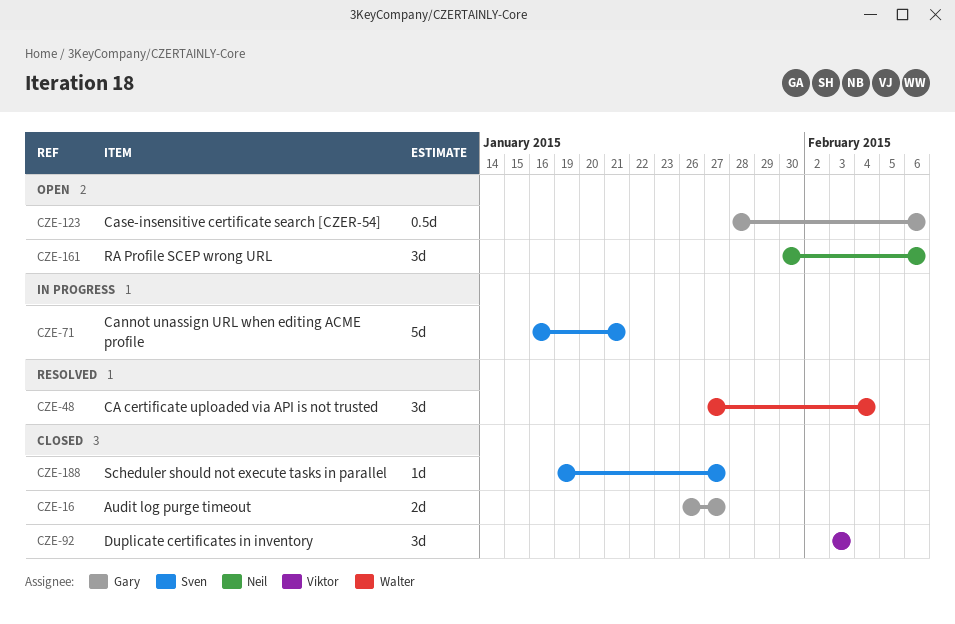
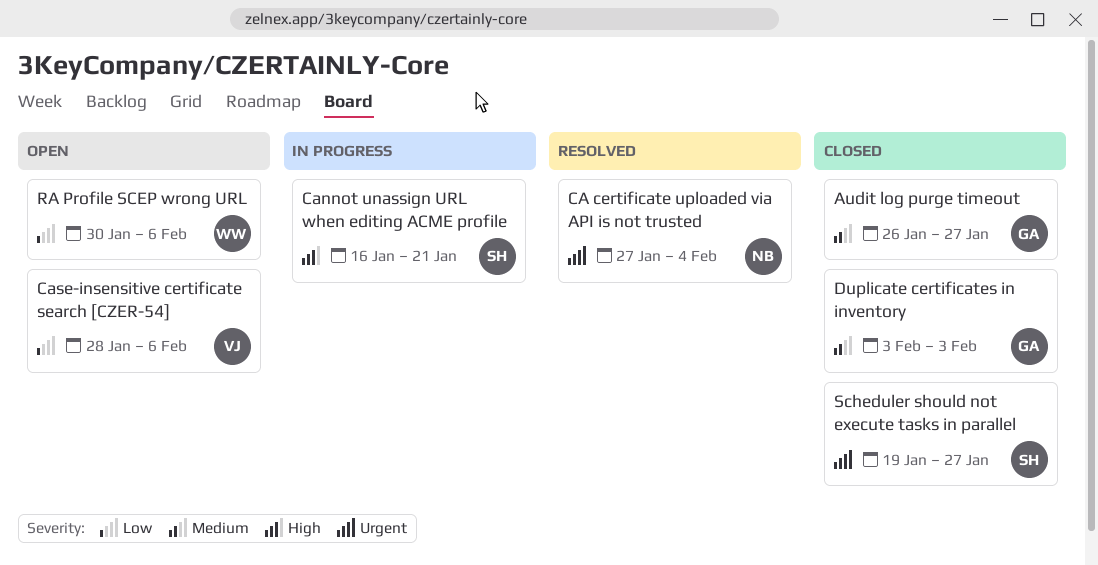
CA certificate uploaded via API is not trusted, owner: Walter -> Neil
Case-insensitive certificate search [CZER-54], owner: Gary -> Viktor
Duplicate certificates in inventory, owner: Viktor -> Gary
RA Profile SCEP wrong URL, owner: Neil -> Walter

